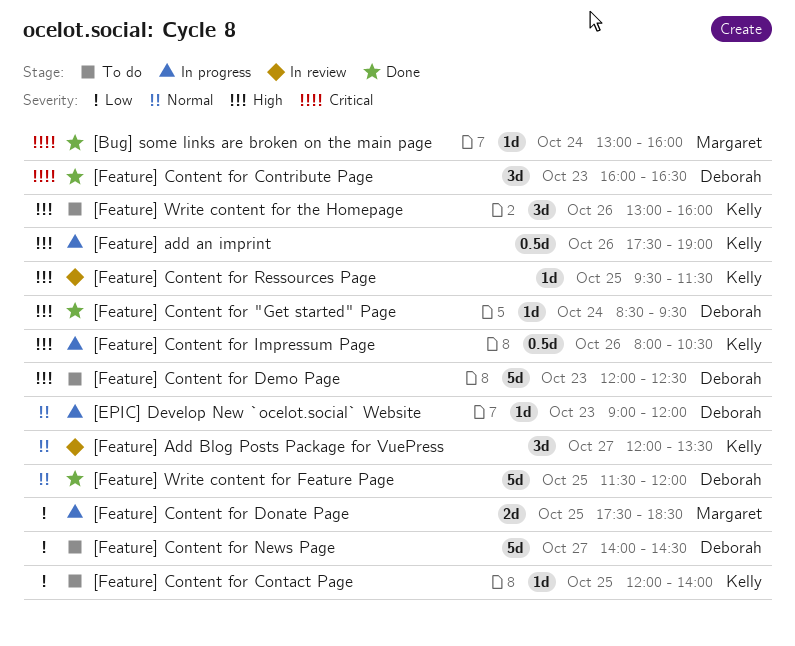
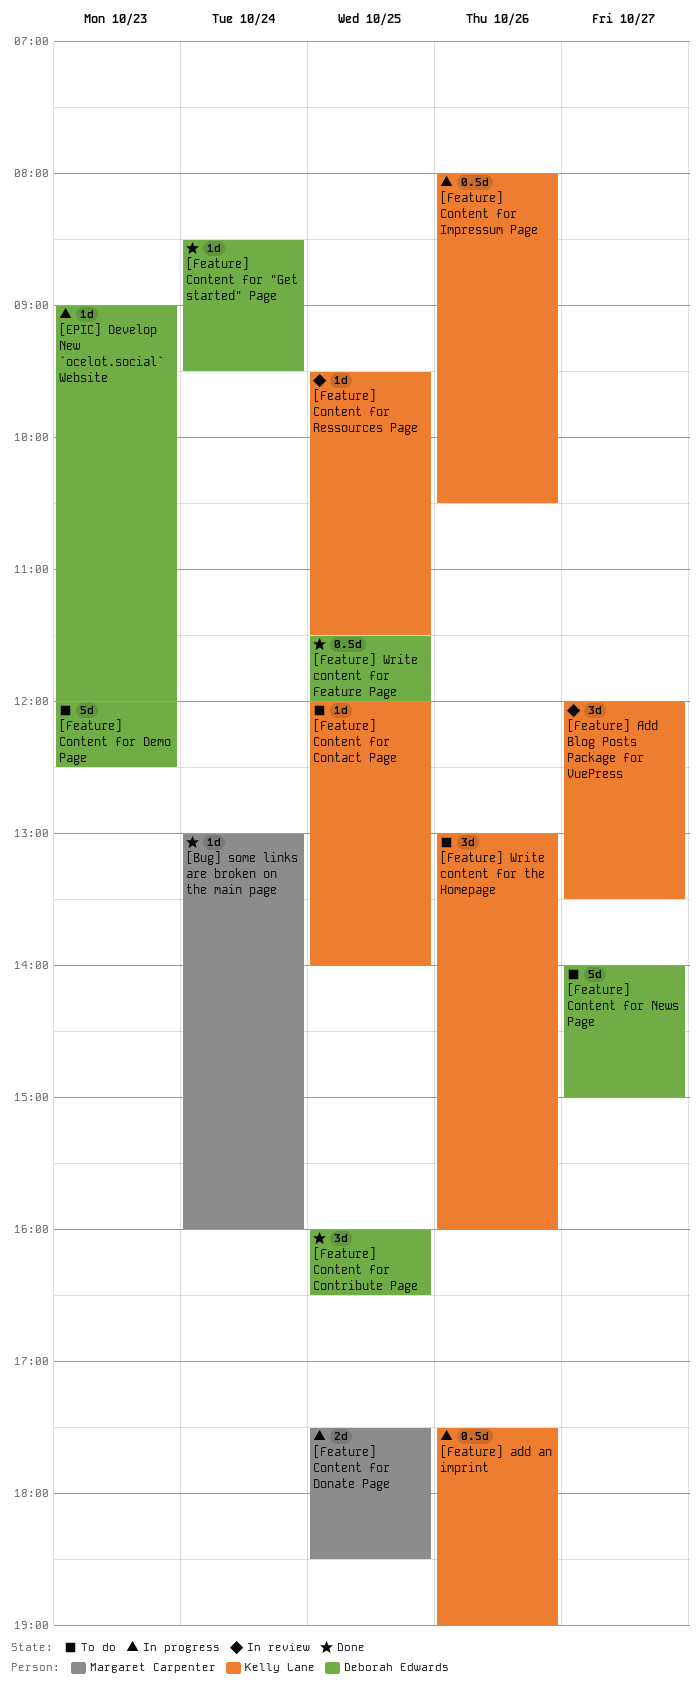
[Feature] Content for Contribute Page, day: Oct 23 -> Oct 25
[Feature] Content for News Page, ends: 14:30 -> 15:00
[Feature] Write content for Feature Page, estimate: 5d -> 0.5d

